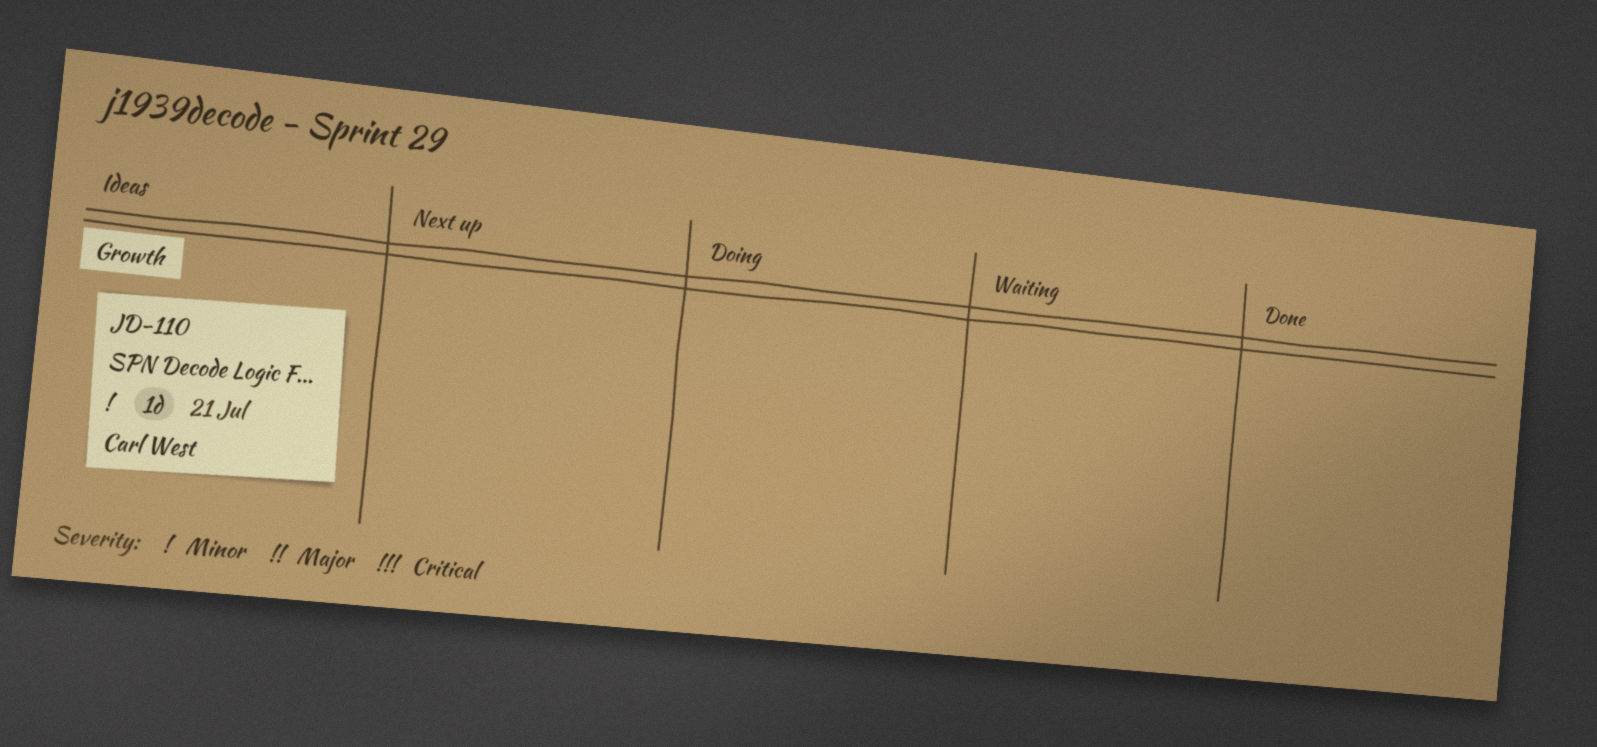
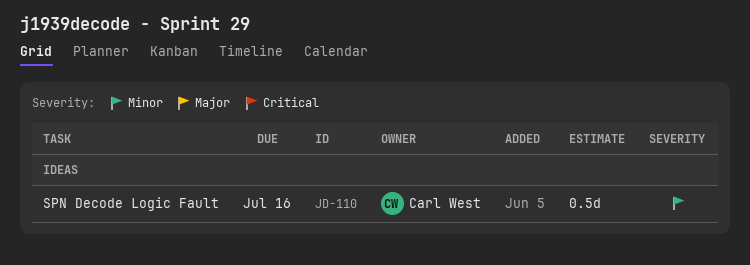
JD-110, estimate: 1d -> 0.5d
JD-110, due: Jul 21 -> Jul 16

